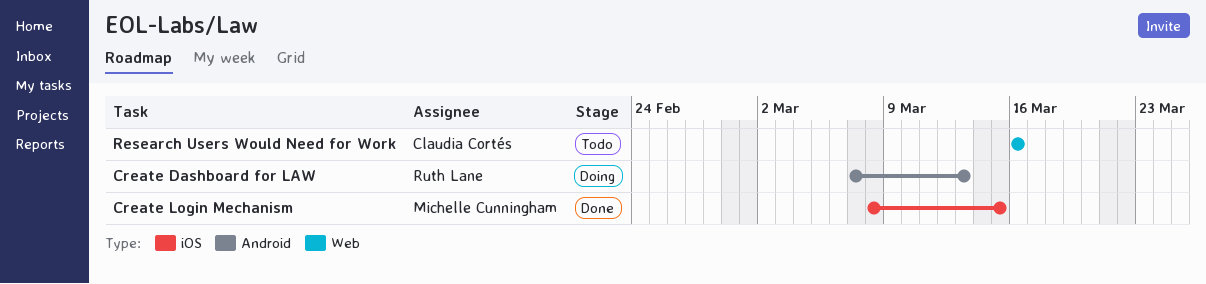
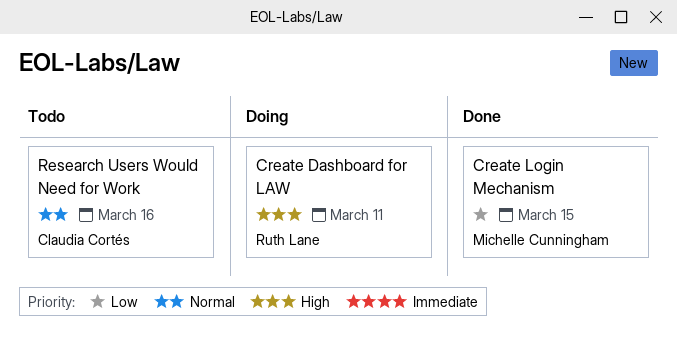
Create Dashboard for LAW, due: Mar 13 -> Mar 11

